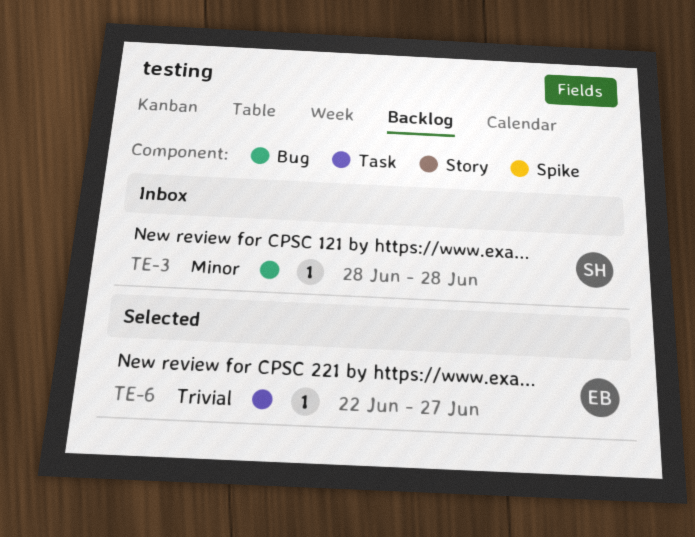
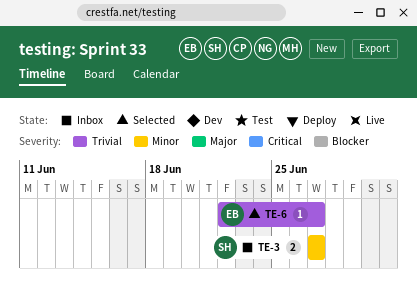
TE-3, estimate: 1 -> 2
TE-3, start: Jun 28 -> Jun 27
TE-3, due: Jun 28 -> Jun 27

